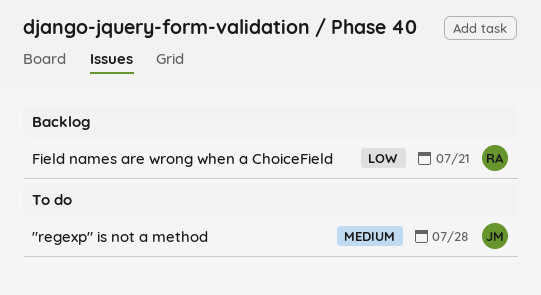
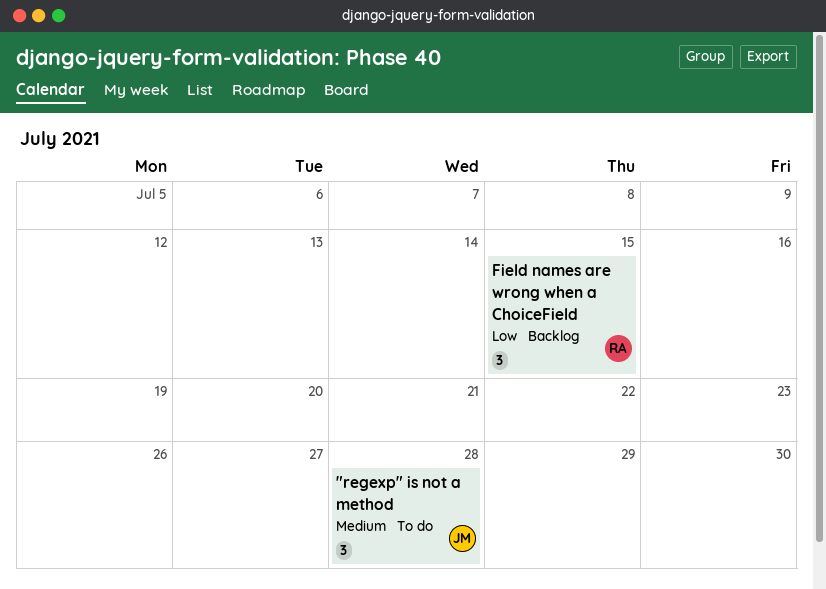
Field names are wrong when a ChoiceField, due: Jul 21 -> Jul 15

